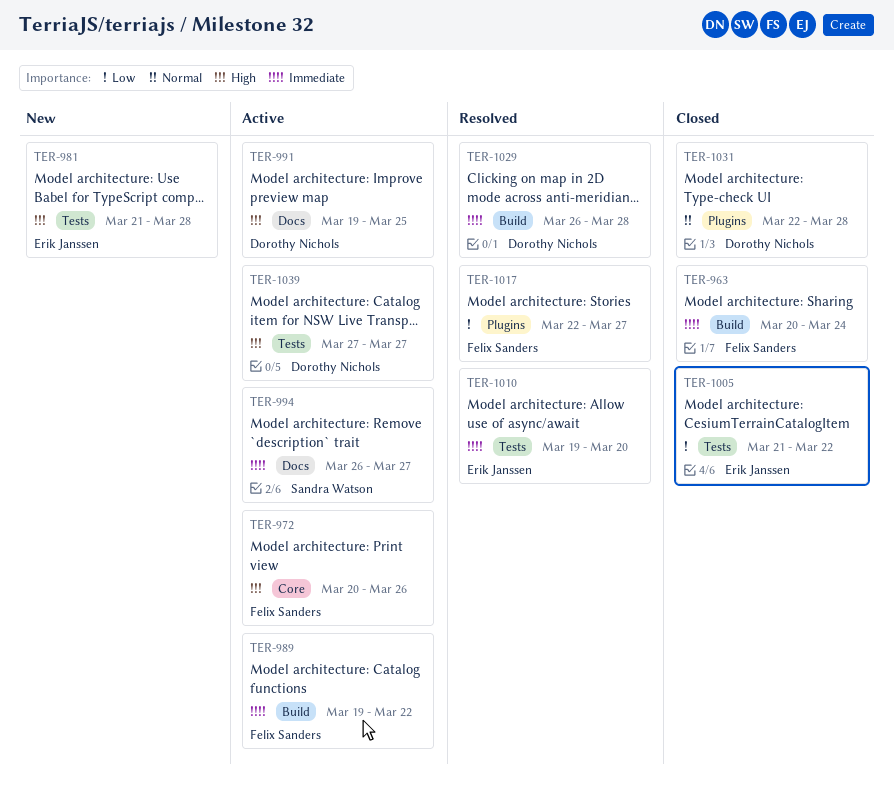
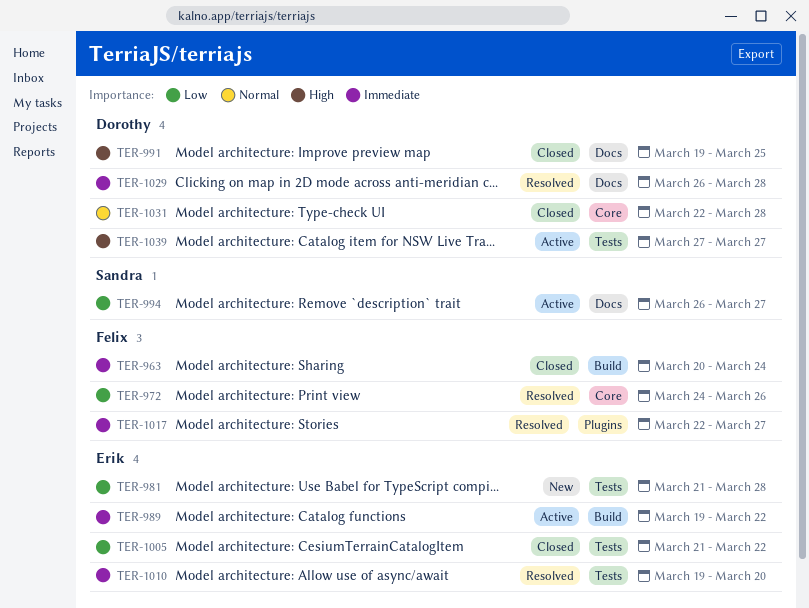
TER-972, status: Active -> Resolved
TER-972, priority: High -> Low
TER-972, start: Mar 20 -> Mar 24
TER-981, priority: High -> Low
TER-989, owner: Felix Sanders -> Erik Janssen
TER-991, status: Active -> Closed
TER-994, priority: Immediate -> Low
TER-1017, priority: Low -> Immediate
TER-1029, label: Build -> Docs
TER-1031, label: Plugins -> Core

